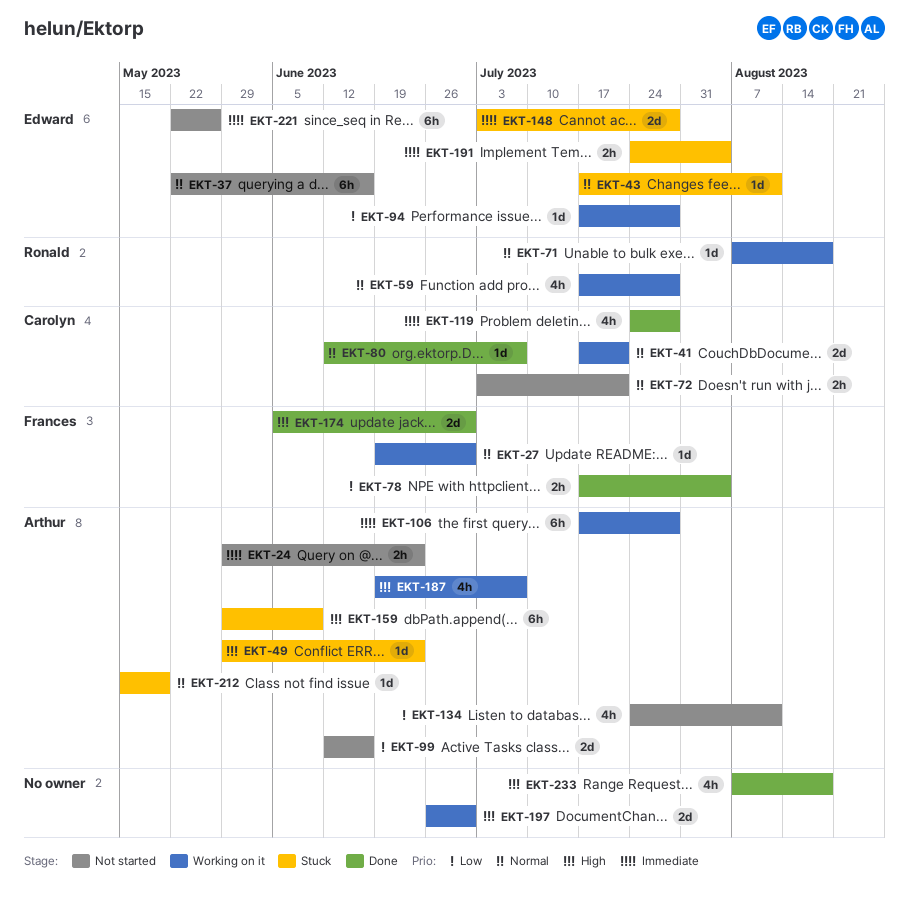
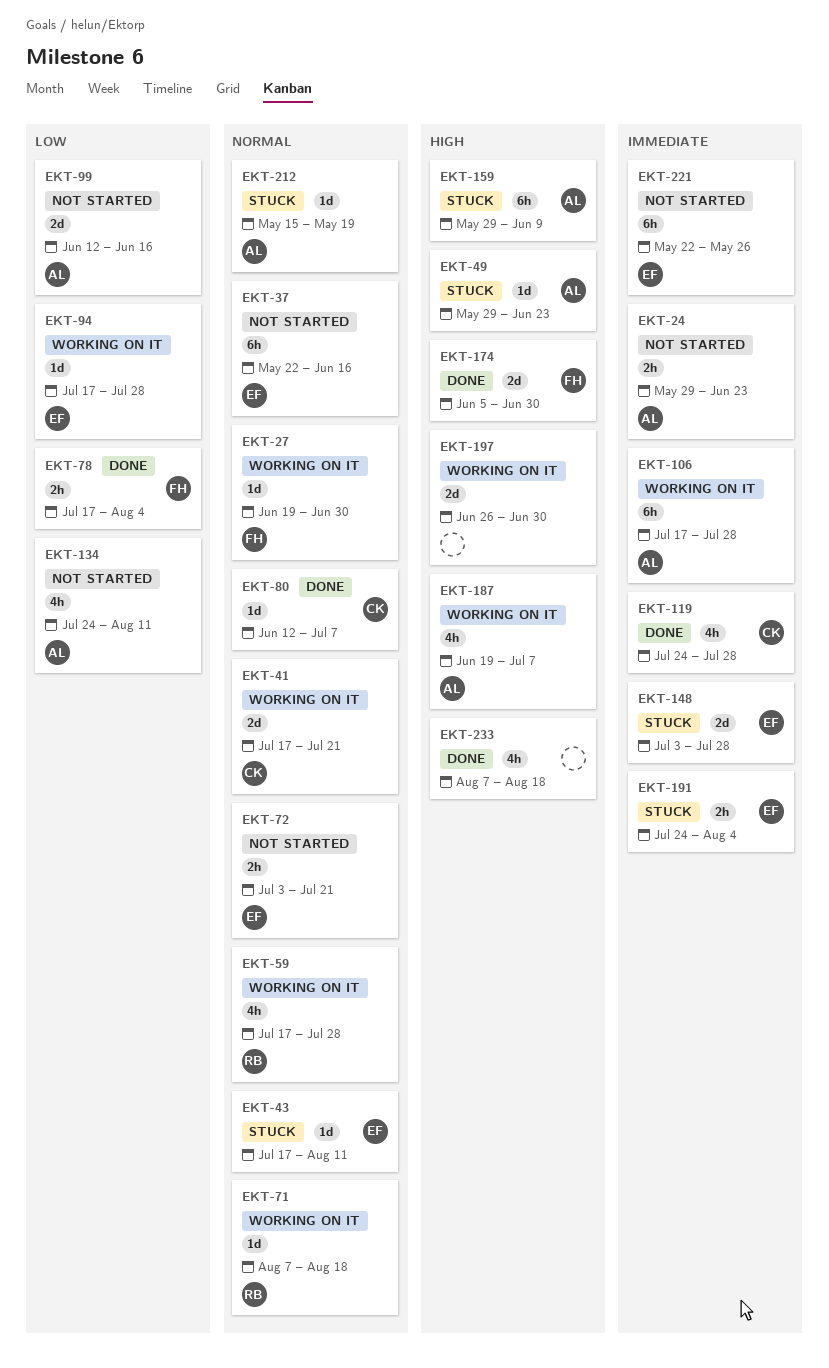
EKT-72, owner: Carolyn -> Edward

